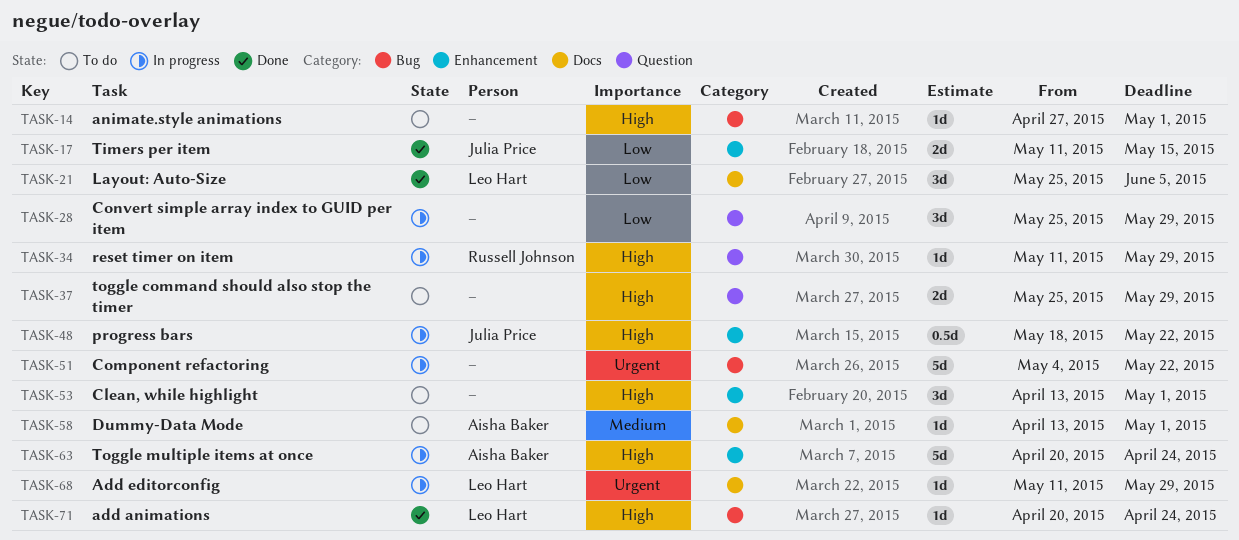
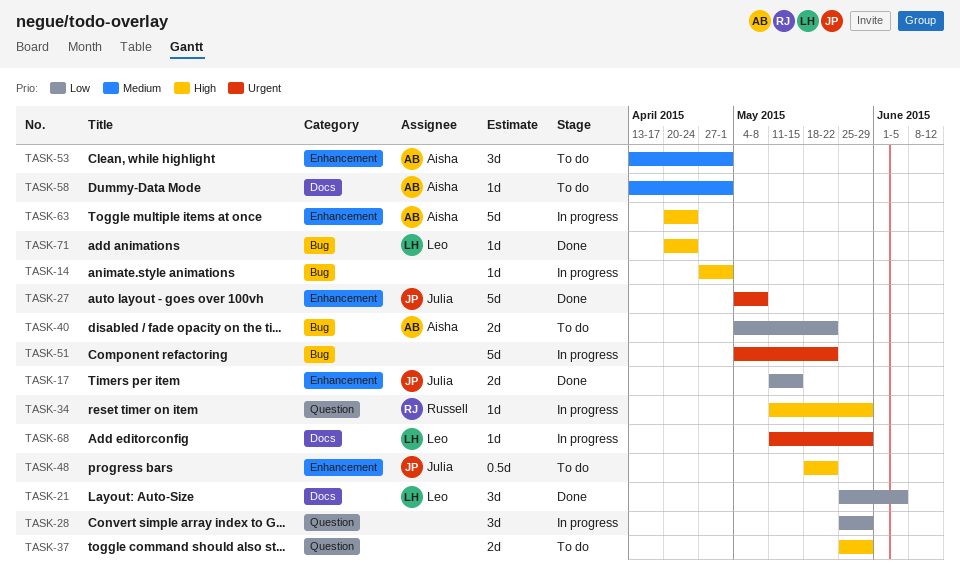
TASK-14, status: To do -> In progress
TASK-27: none -> present
TASK-40: none -> present
TASK-48, status: In progress -> To do
TASK-53, owner: none -> Aisha Baker
TASK-53, priority: High -> Medium

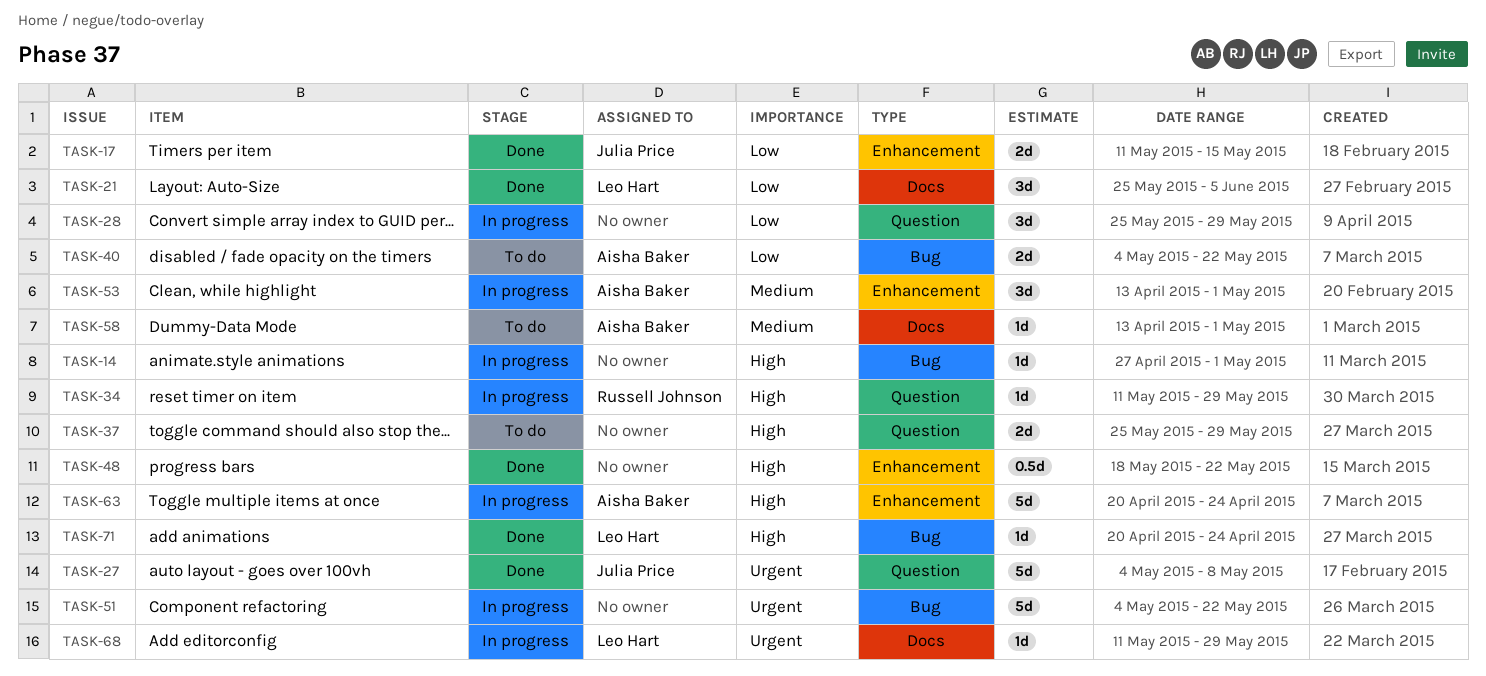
TASK-27, label: Enhancement -> Question
TASK-48, status: To do -> Done
TASK-48, owner: Julia Price -> none
TASK-53, status: To do -> In progress

